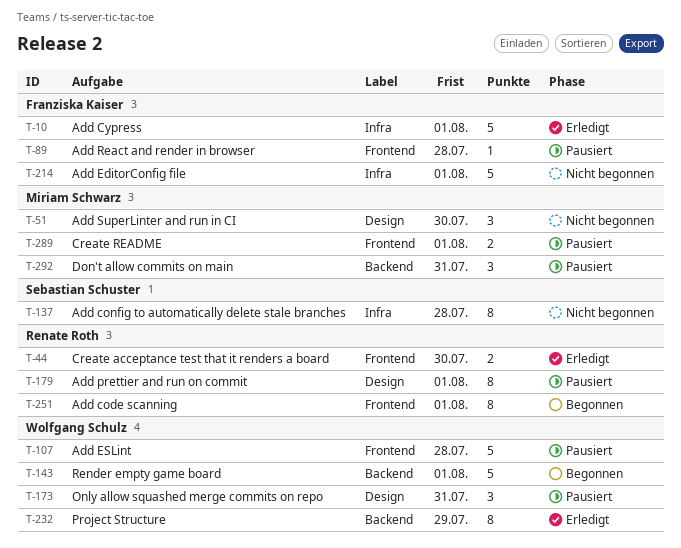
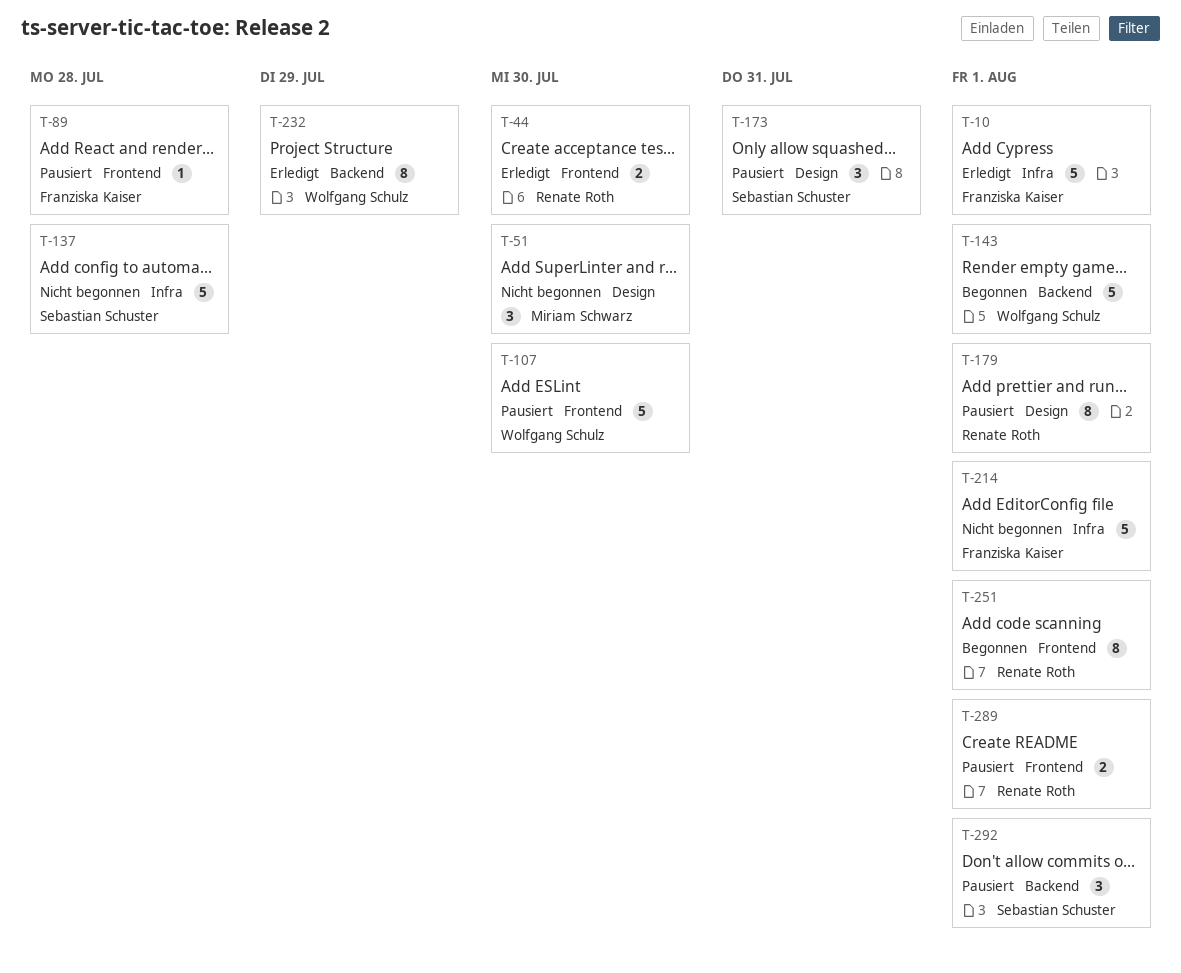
T-107, due: Jul 28 -> Jul 30
T-137, estimate: 8 -> 5
T-173, owner: Wolfgang Schulz -> Sebastian Schuster
T-289, owner: Miriam Schwarz -> Renate Roth
T-292, owner: Miriam Schwarz -> Sebastian Schuster
T-292, due: Jul 31 -> Aug 1

